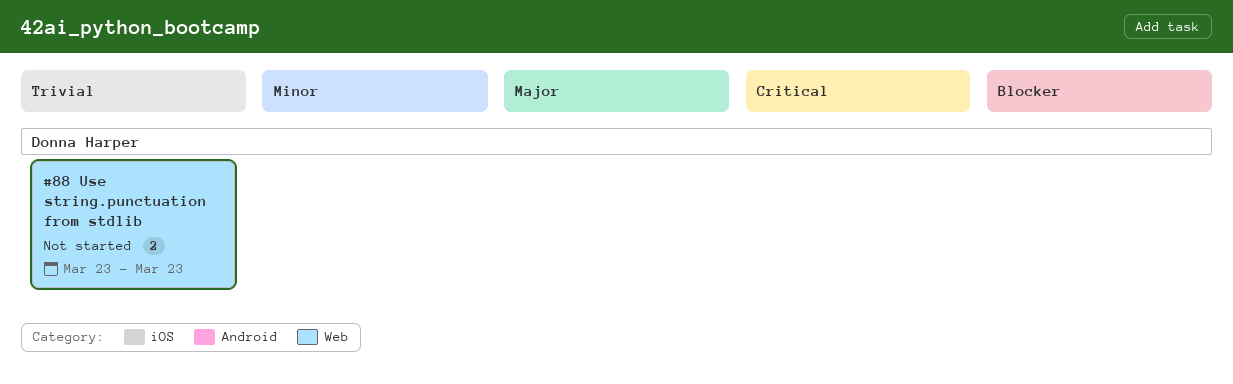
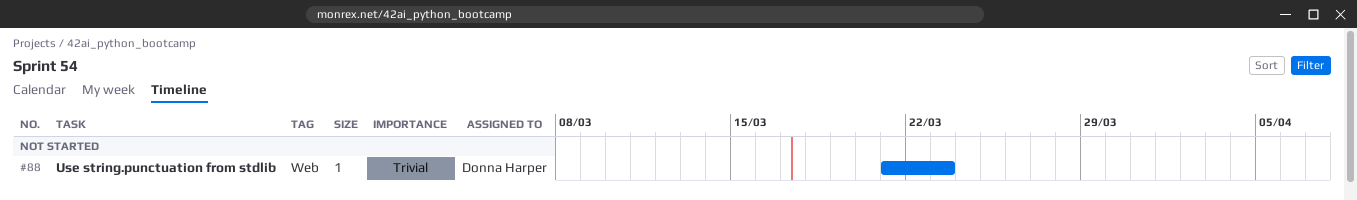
#88, estimate: 2 -> 1
#88, start: Mar 23 -> Mar 21

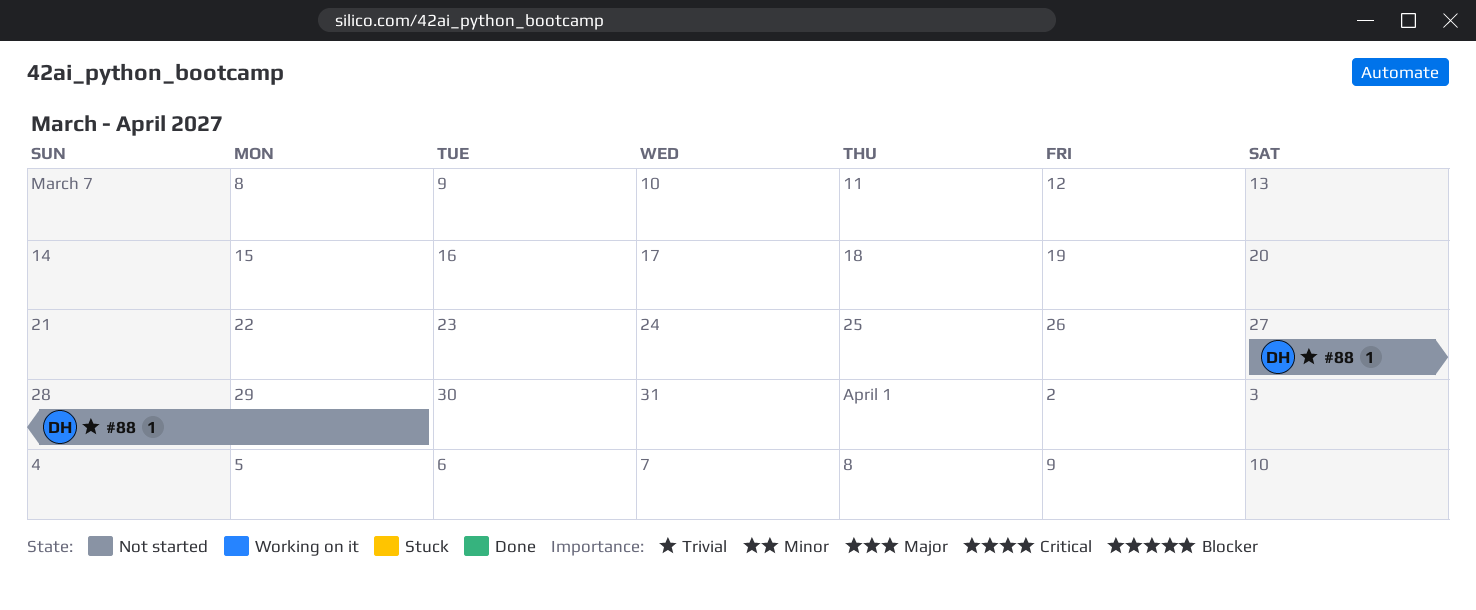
#88, start: Mar 21 -> Mar 27
#88, due: Mar 23 -> Mar 29

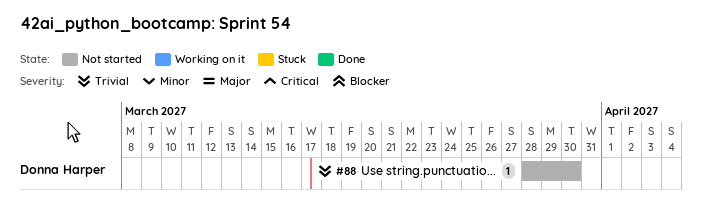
#88, start: Mar 27 -> Mar 28
#88, due: Mar 29 -> Mar 30

